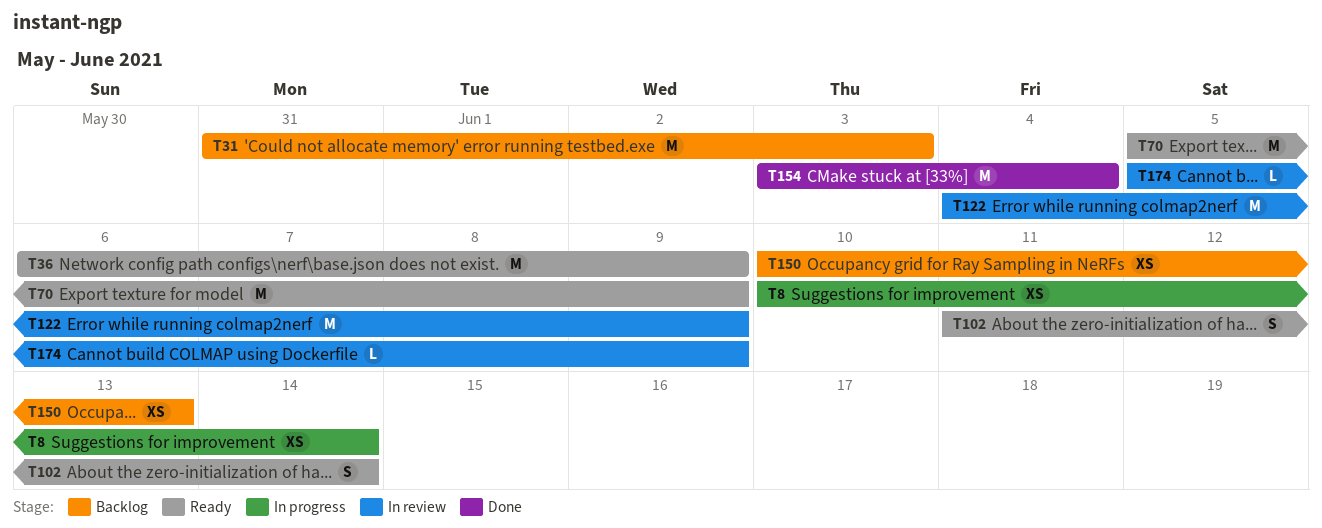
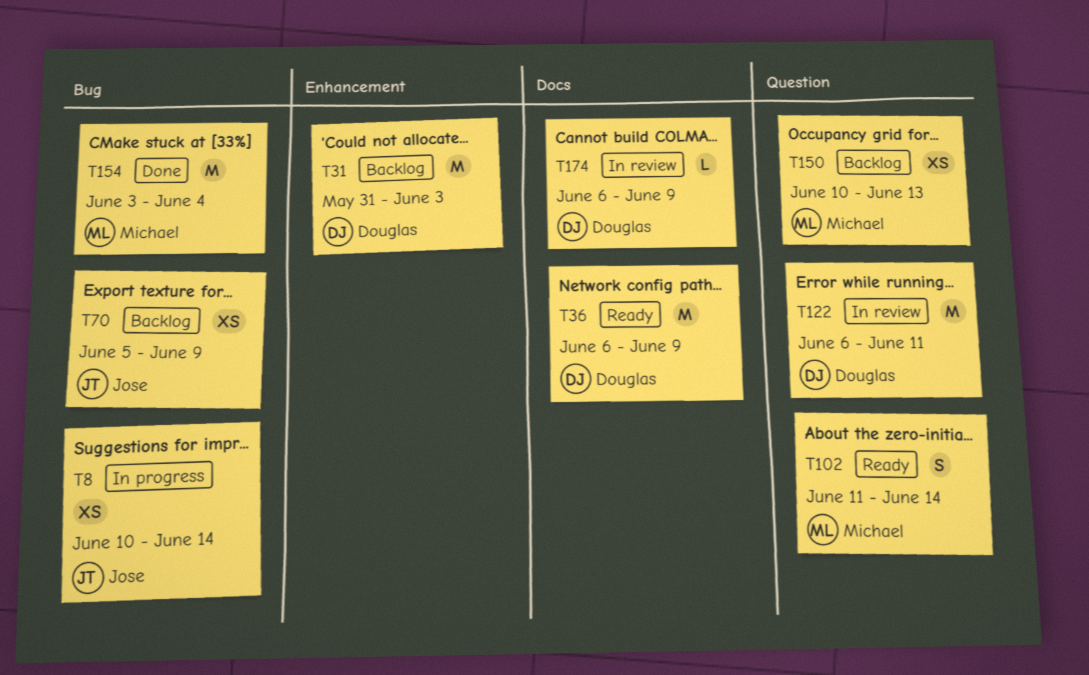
T70, status: Ready -> Backlog
T70, estimate: M -> XS
T122, start: Jun 4 -> Jun 6
T122, due: Jun 9 -> Jun 11
T174, start: Jun 5 -> Jun 6

